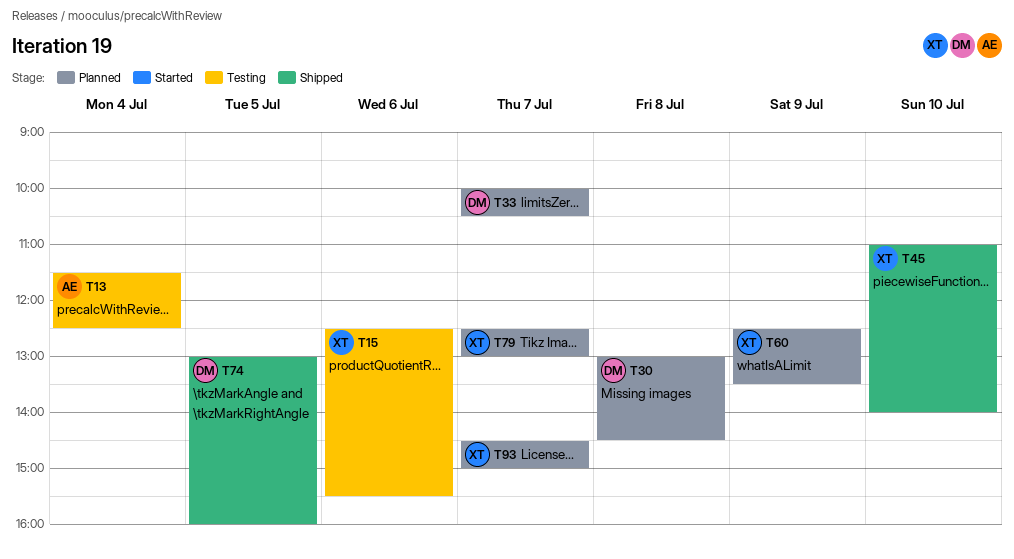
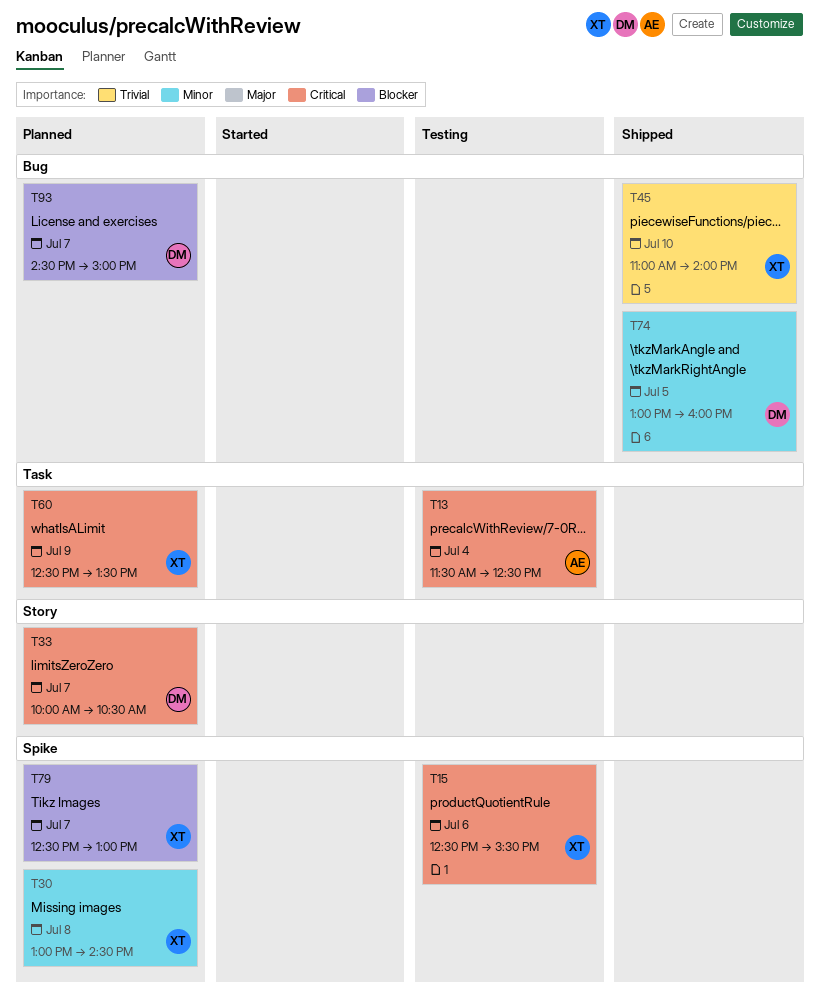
T30, owner: DM -> XT
T93, owner: XT -> DM

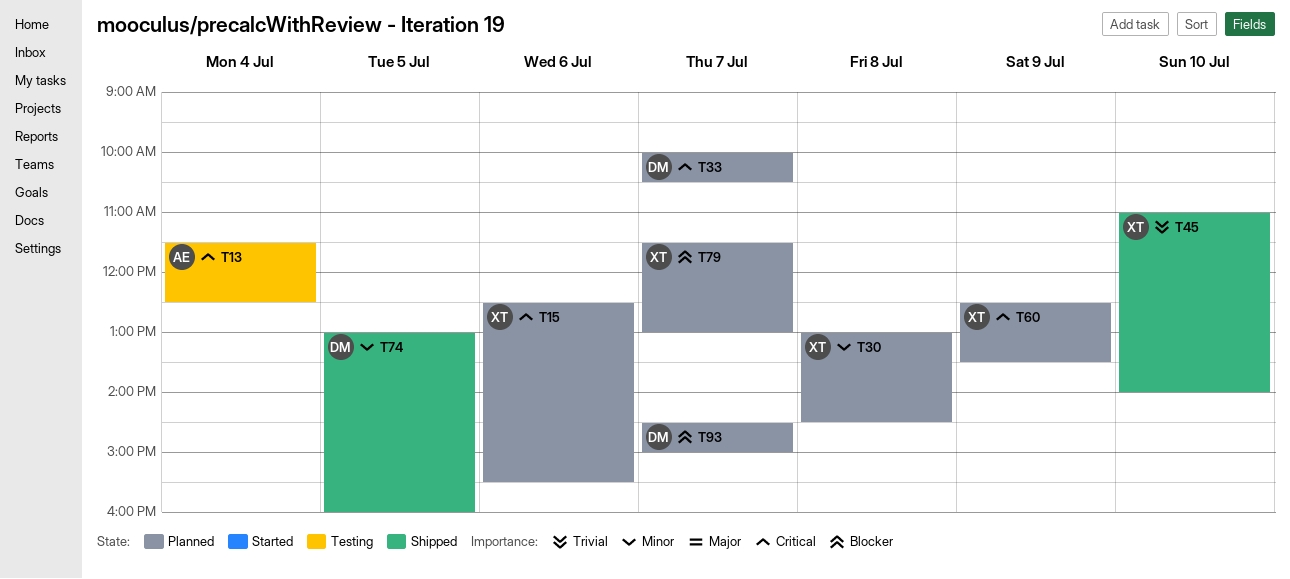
T15, status: Testing -> Planned
T79, begins: 12:30 -> 11:30

